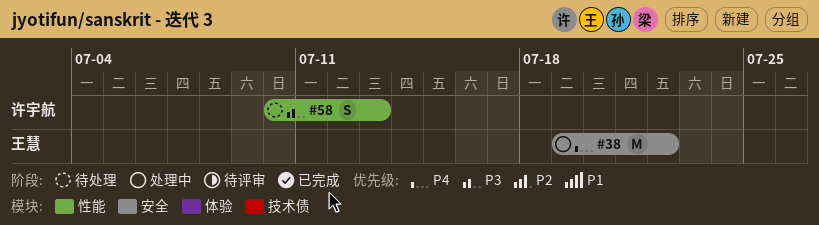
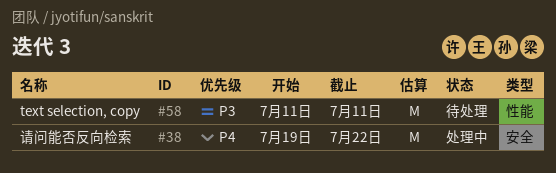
#58, estimate: S -> M
#58, start: Jul 10 -> Jul 11
#58, due: Jul 13 -> Jul 11

